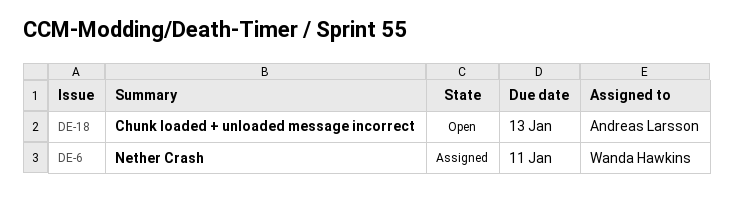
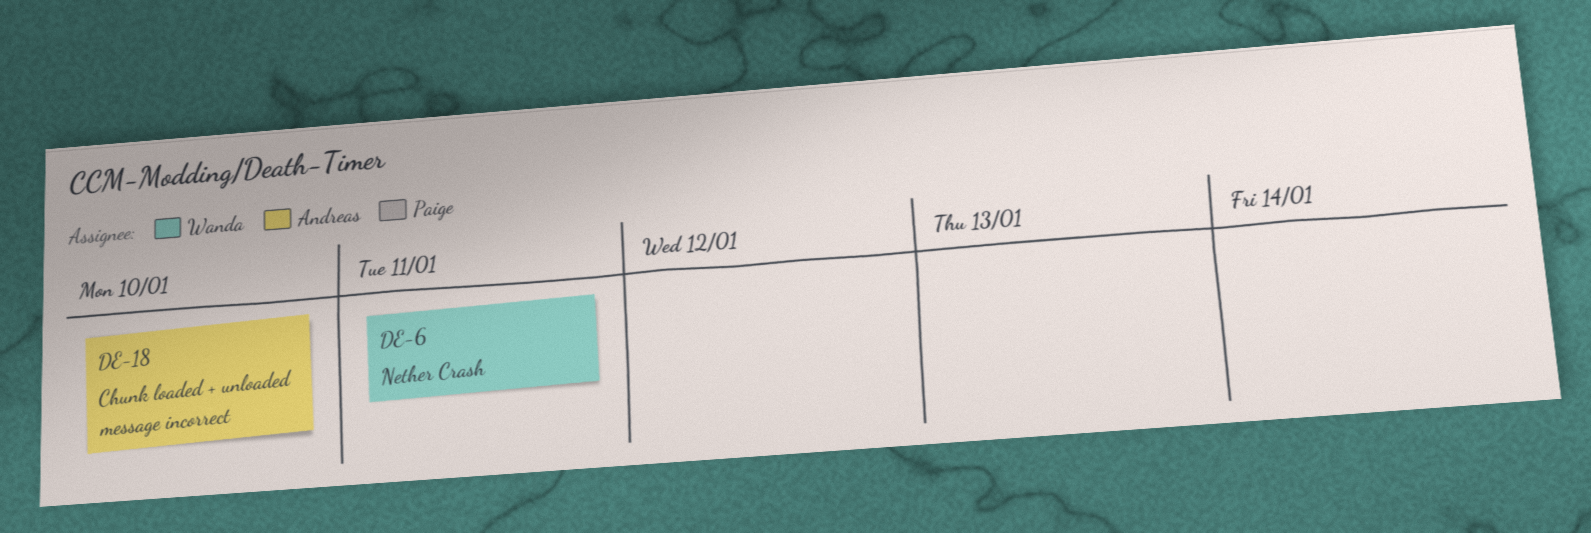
DE-18, due: Jan 13 -> Jan 10

